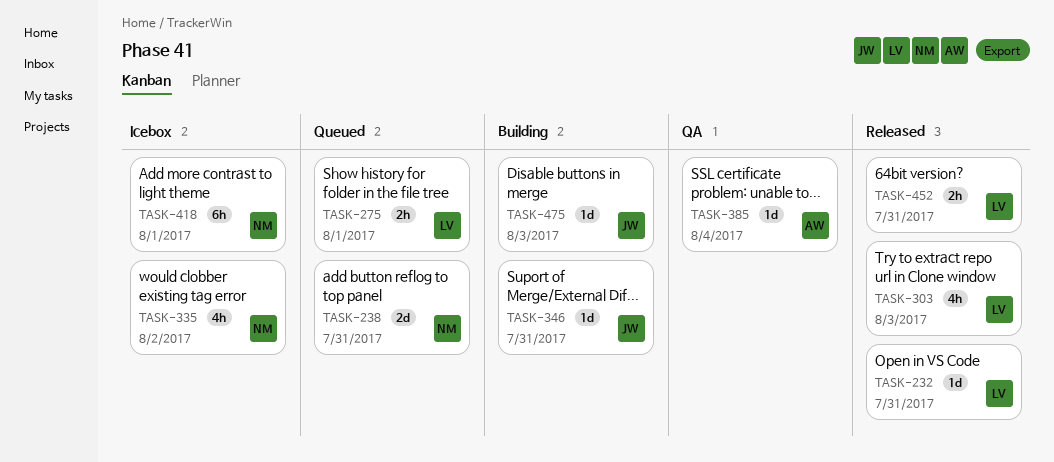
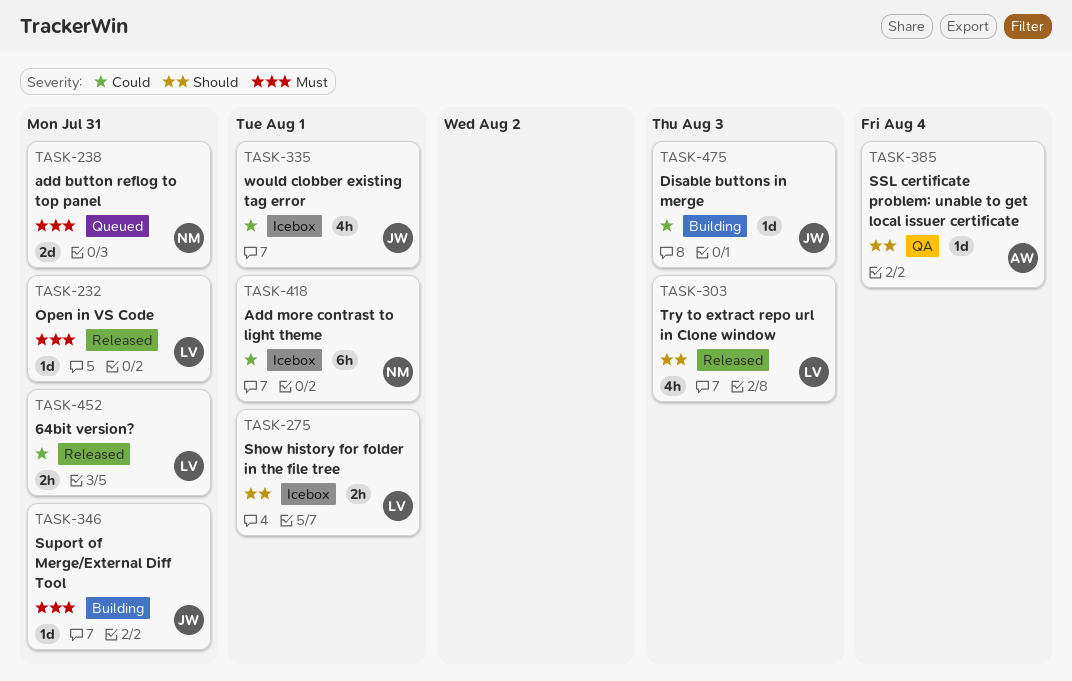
TASK-275, status: Queued -> Icebox
TASK-335, owner: NM -> JW
TASK-335, due: Aug 2 -> Aug 1

